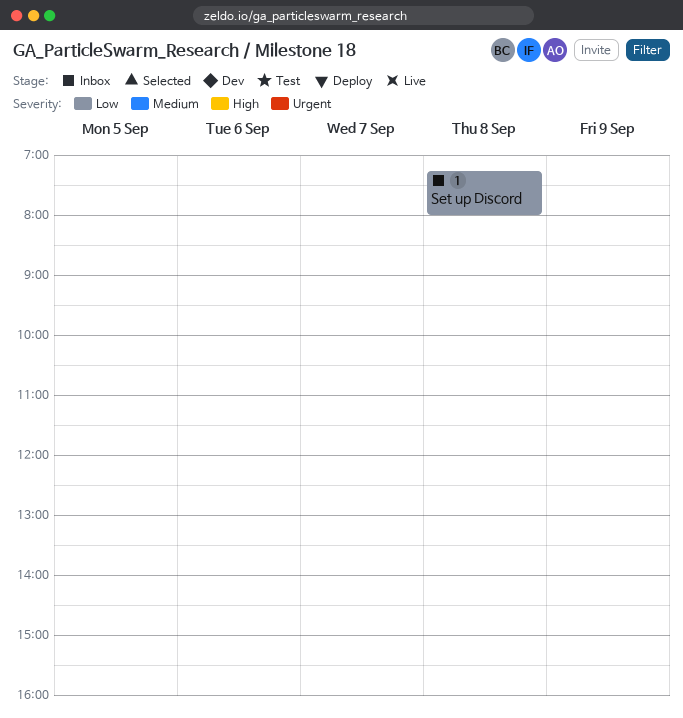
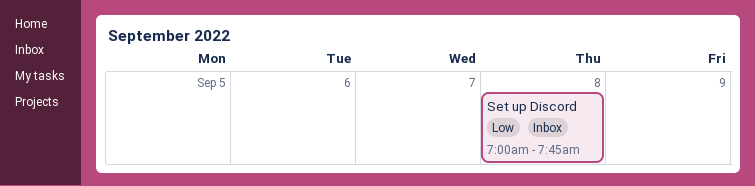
Set up Discord, begins: 07:15 -> 07:00
Set up Discord, ends: 08:00 -> 07:45

